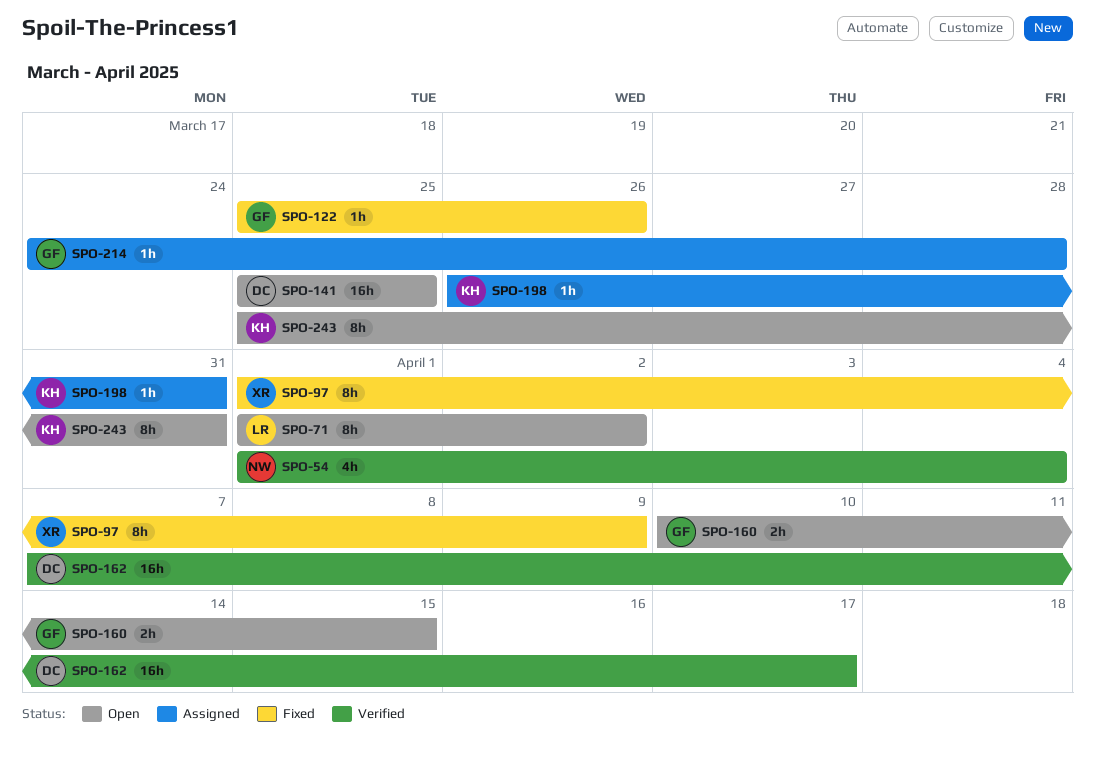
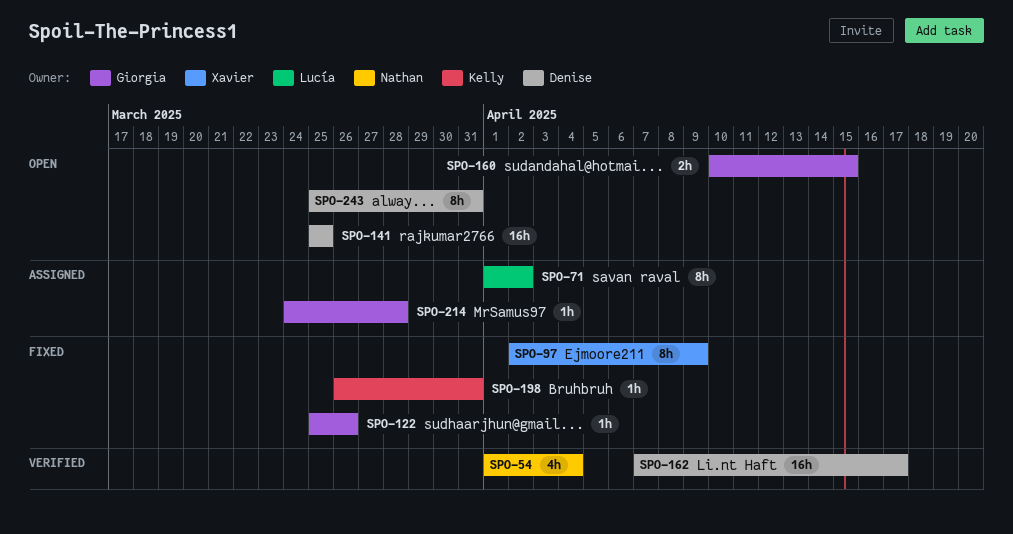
SPO-71, status: Open -> Assigned
SPO-97, start: Apr 1 -> Apr 2
SPO-198, status: Assigned -> Fixed
SPO-243, owner: Kelly -> Denise

